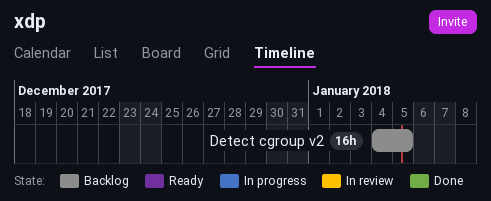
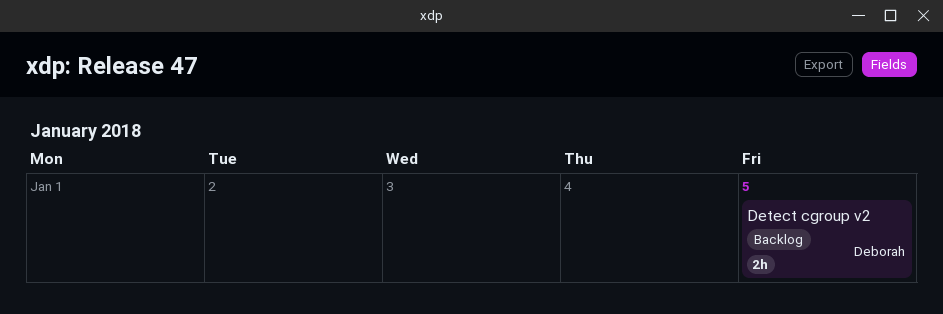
Detect cgroup v2, estimate: 16h -> 2h

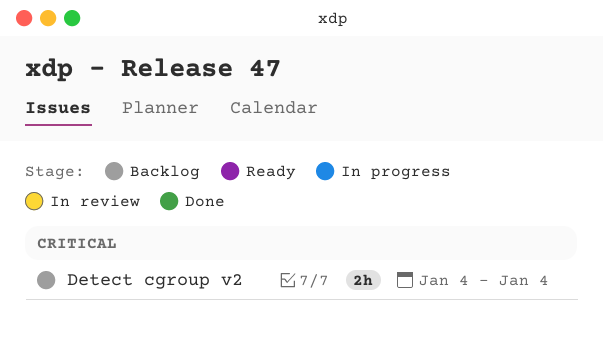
Detect cgroup v2, due: Jan 5 -> Jan 4

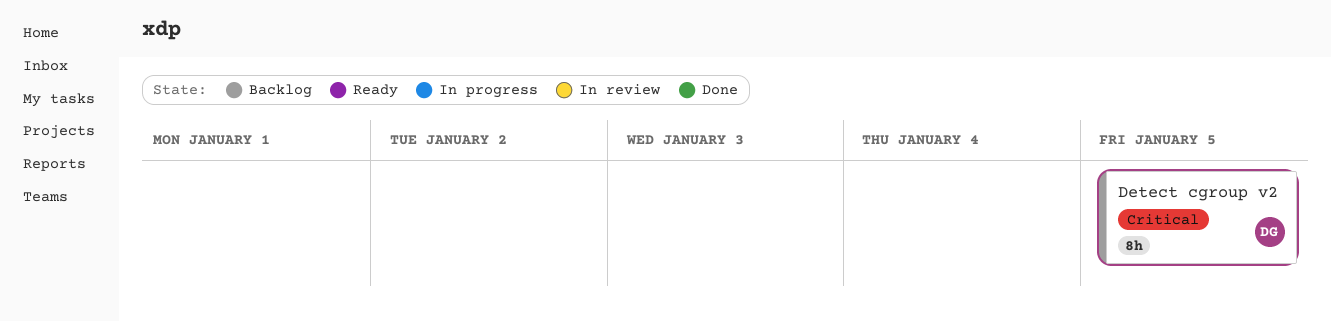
Detect cgroup v2, estimate: 2h -> 8h
Detect cgroup v2, due: Jan 4 -> Jan 5

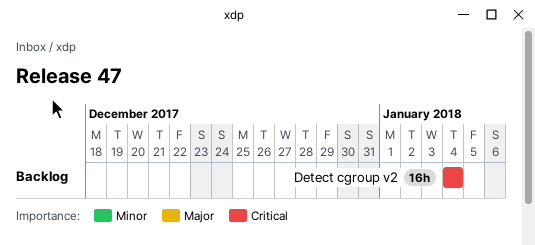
Detect cgroup v2, estimate: 8h -> 16h
Detect cgroup v2, due: Jan 5 -> Jan 4

